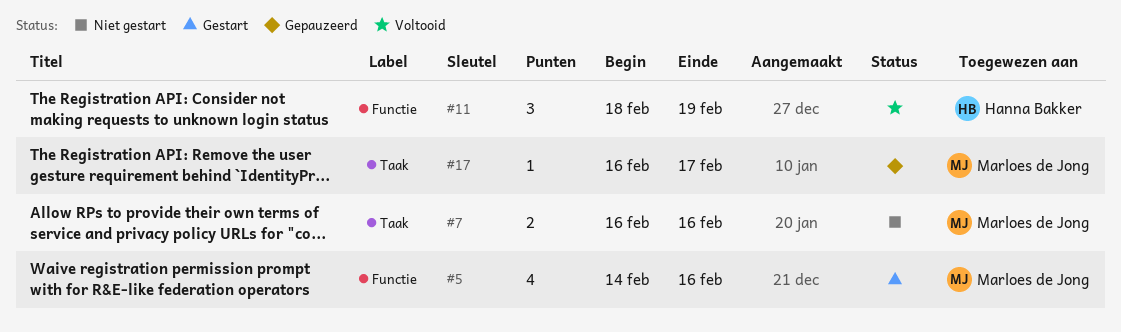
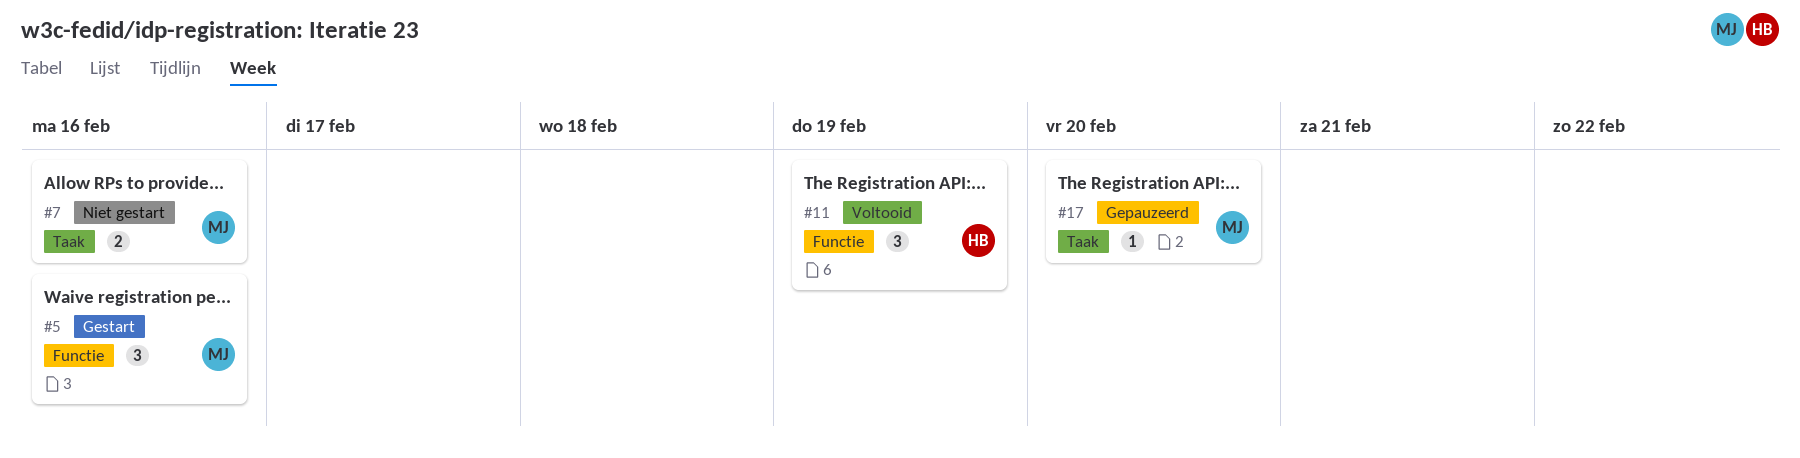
#5, estimate: 4 -> 3
#17, due: Feb 17 -> Feb 20

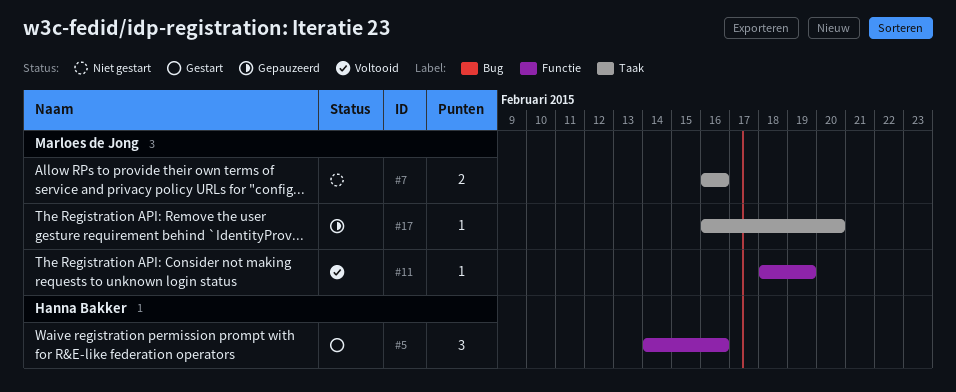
#5, owner: Marloes de Jong -> Hanna Bakker
#11, owner: Hanna Bakker -> Marloes de Jong
#11, estimate: 3 -> 1

